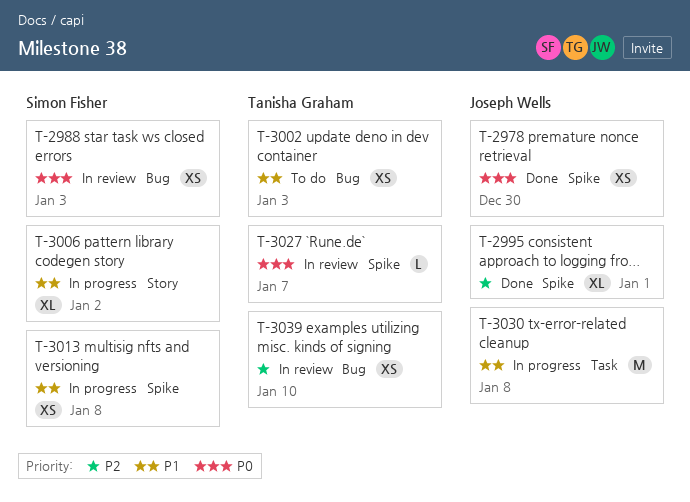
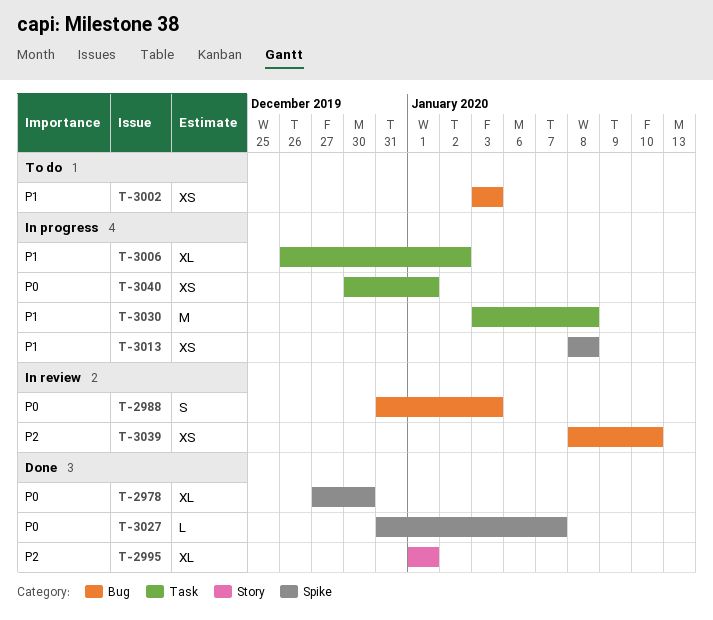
T-2978, estimate: XS -> XL
T-2988, estimate: XS -> S
T-2995, label: Spike -> Story
T-3006, label: Story -> Task
T-3027, status: In review -> Done
T-3040: none -> present

